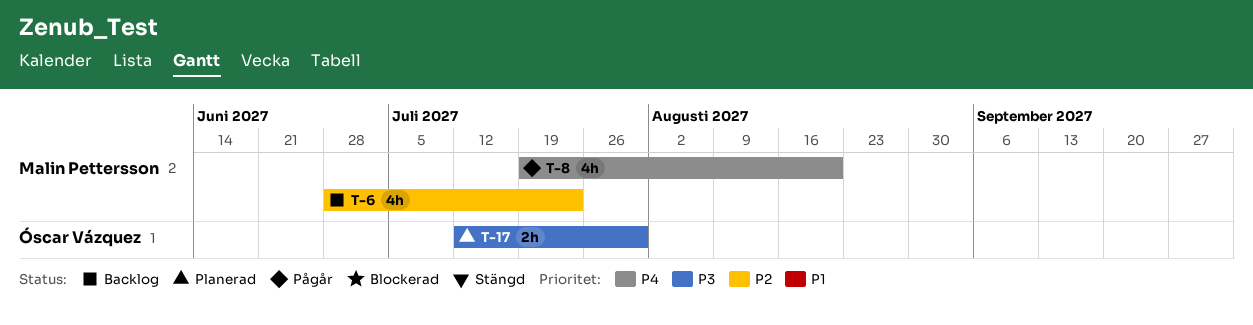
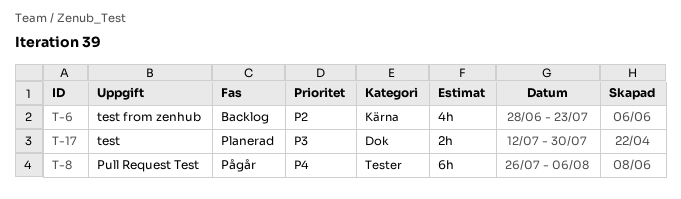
T-8, estimate: 4h -> 6h
T-8, start: Jul 19 -> Jul 26
T-8, due: Aug 20 -> Aug 6

